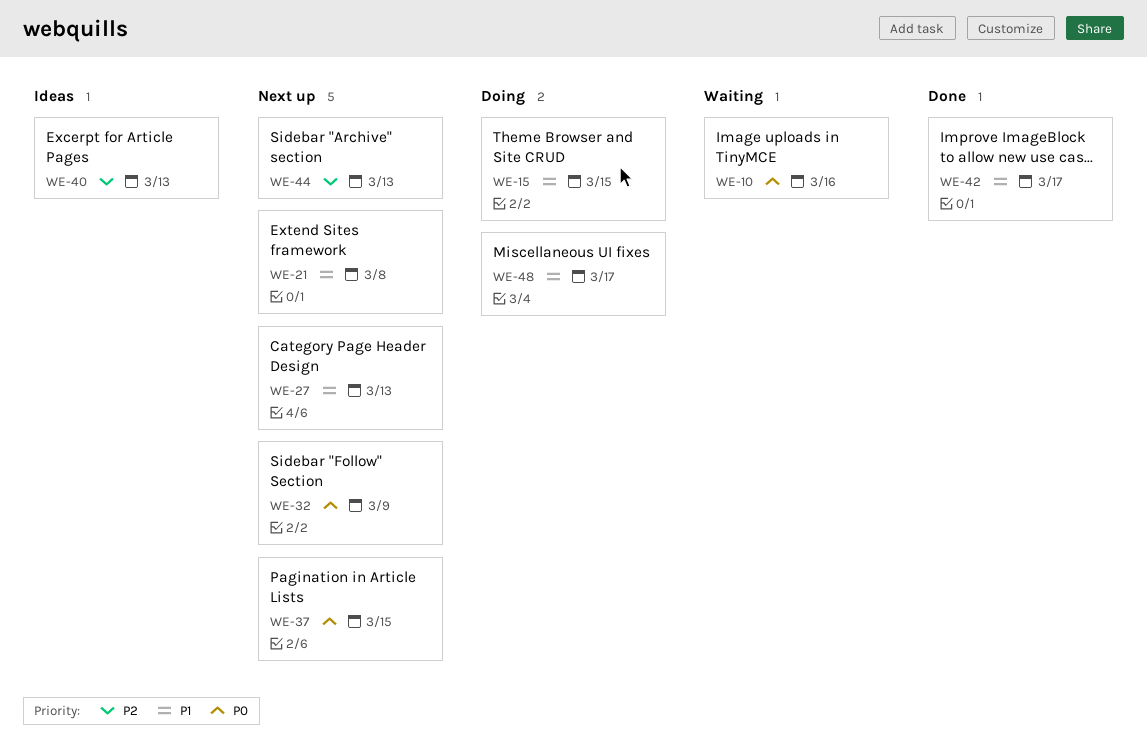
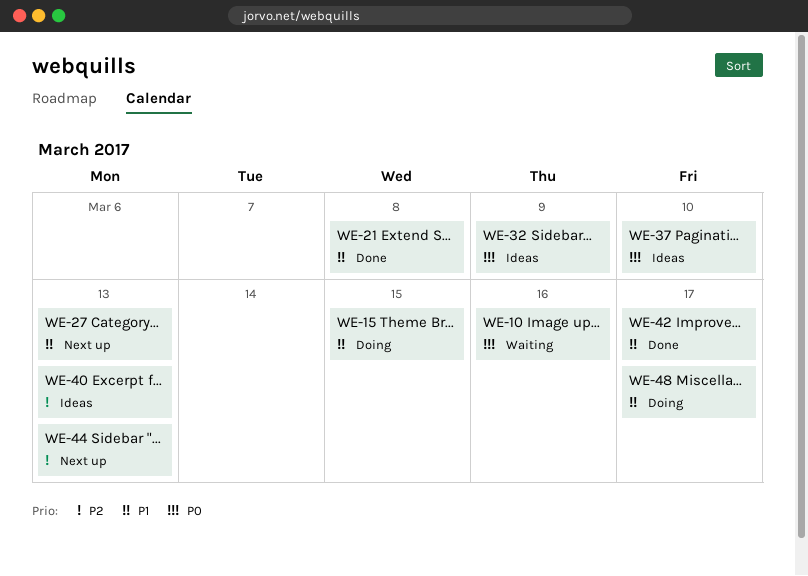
WE-21, status: Next up -> Done
WE-32, status: Next up -> Ideas
WE-37, status: Next up -> Ideas
WE-37, due: Mar 15 -> Mar 10

